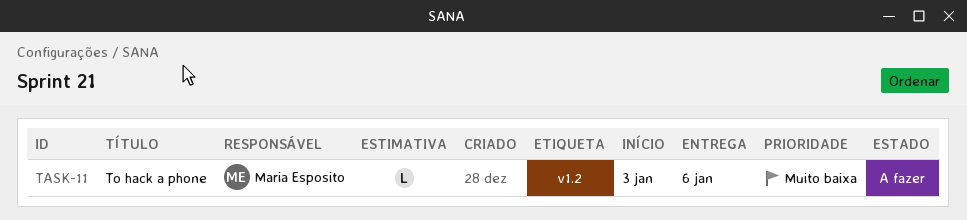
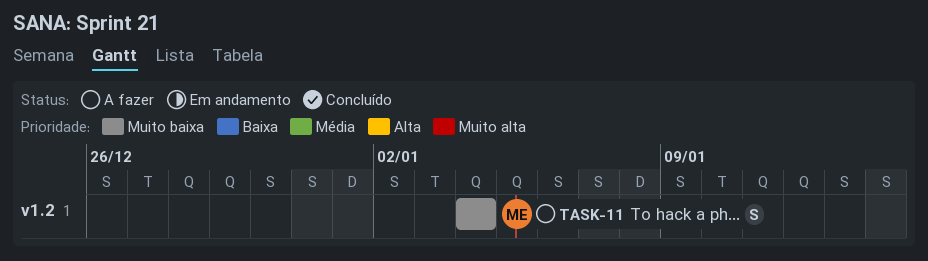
TASK-11, estimate: L -> S
TASK-11, start: Jan 3 -> Jan 4
TASK-11, due: Jan 6 -> Jan 4

